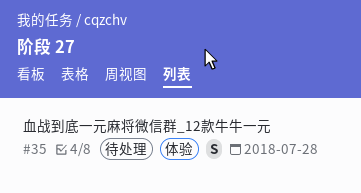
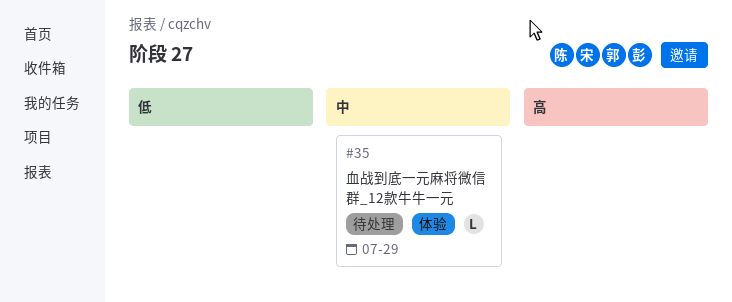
#35, estimate: S -> L
#35, due: Jul 28 -> Jul 29

